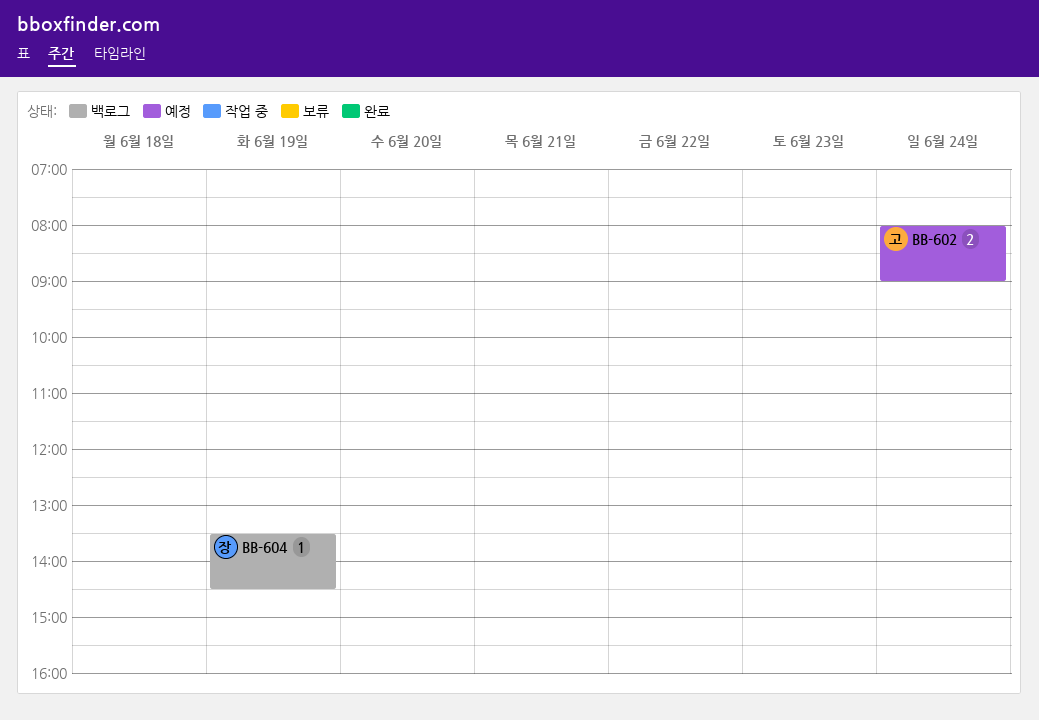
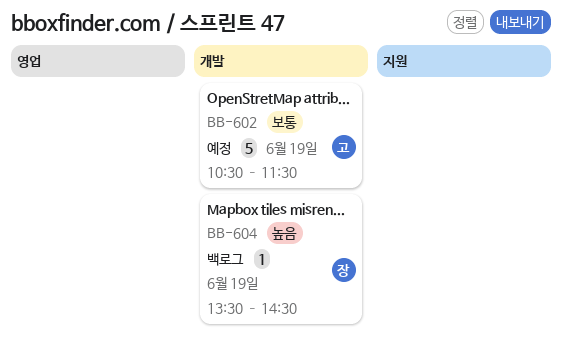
BB-602, estimate: 2 -> 5
BB-602, day: Jun 24 -> Jun 19
BB-602, begins: 08:00 -> 10:30
BB-602, ends: 09:00 -> 11:30

